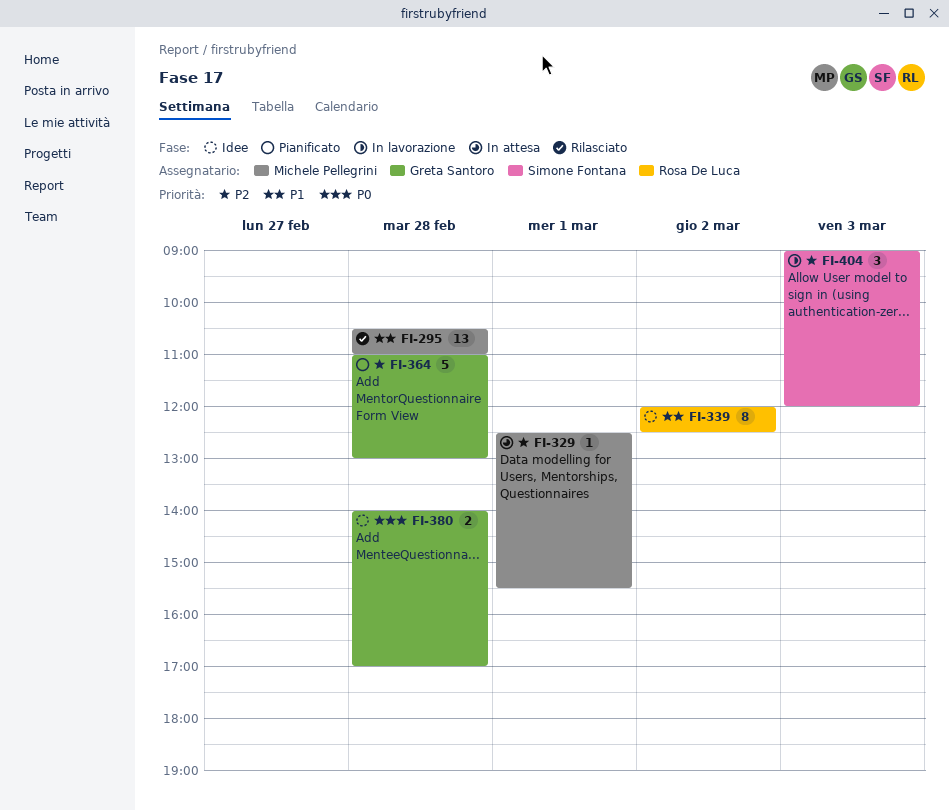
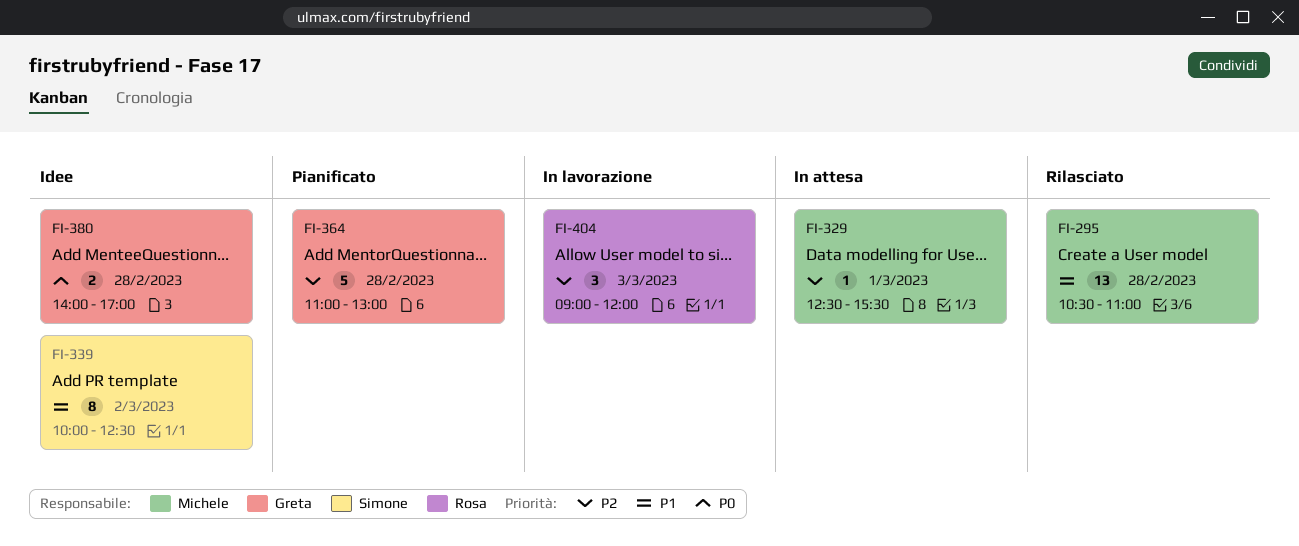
FI-339, owner: Rosa De Luca -> Simone Fontana
FI-339, begins: 12:00 -> 10:00
FI-404, owner: Simone Fontana -> Rosa De Luca

